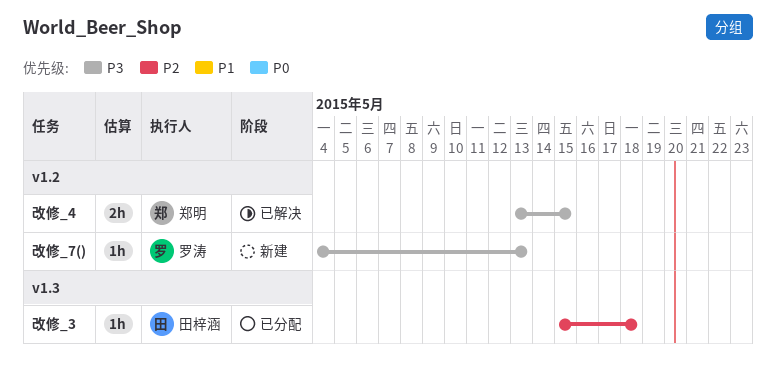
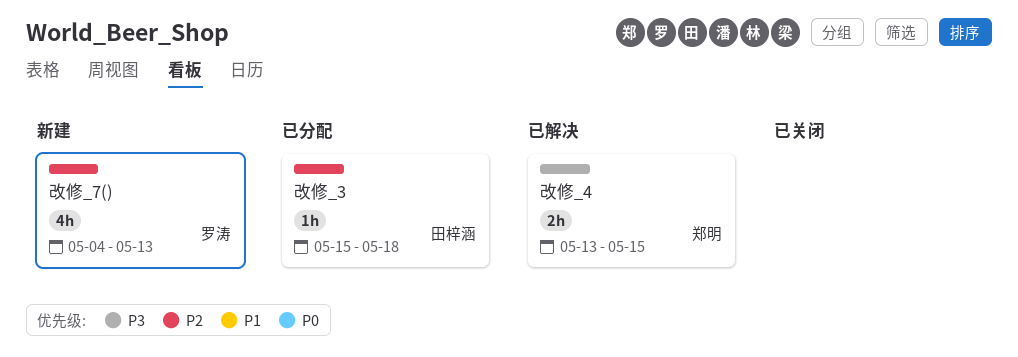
改修_7(), priority: P3 -> P2
改修_7(), estimate: 1h -> 4h

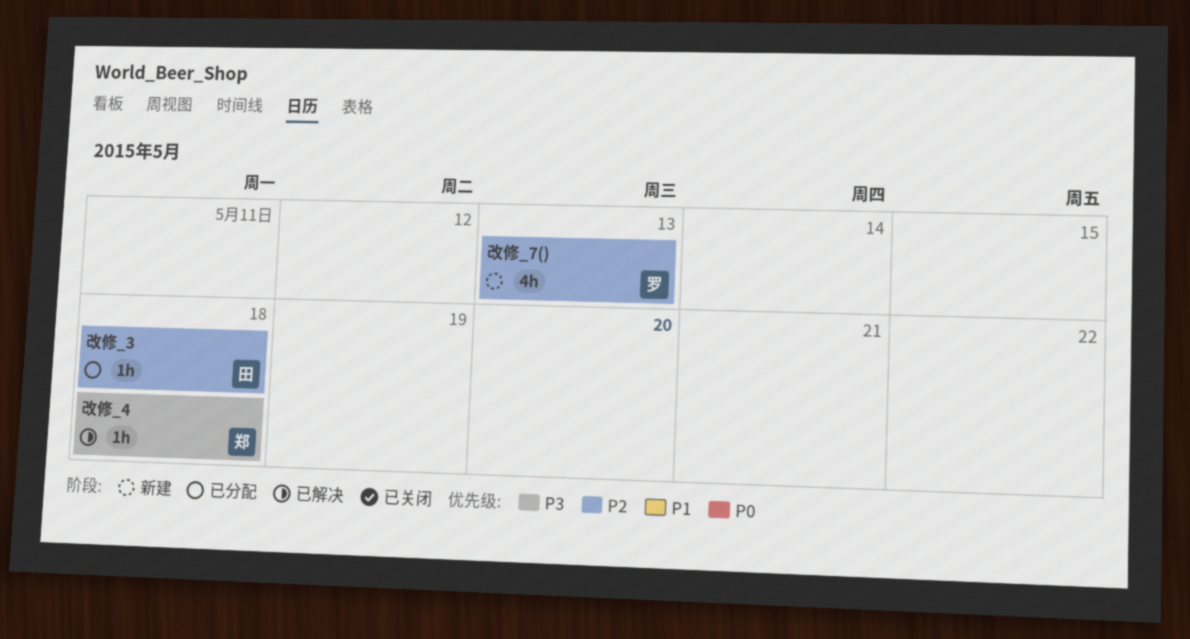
改修_4, estimate: 2h -> 1h
改修_4, due: May 15 -> May 18

